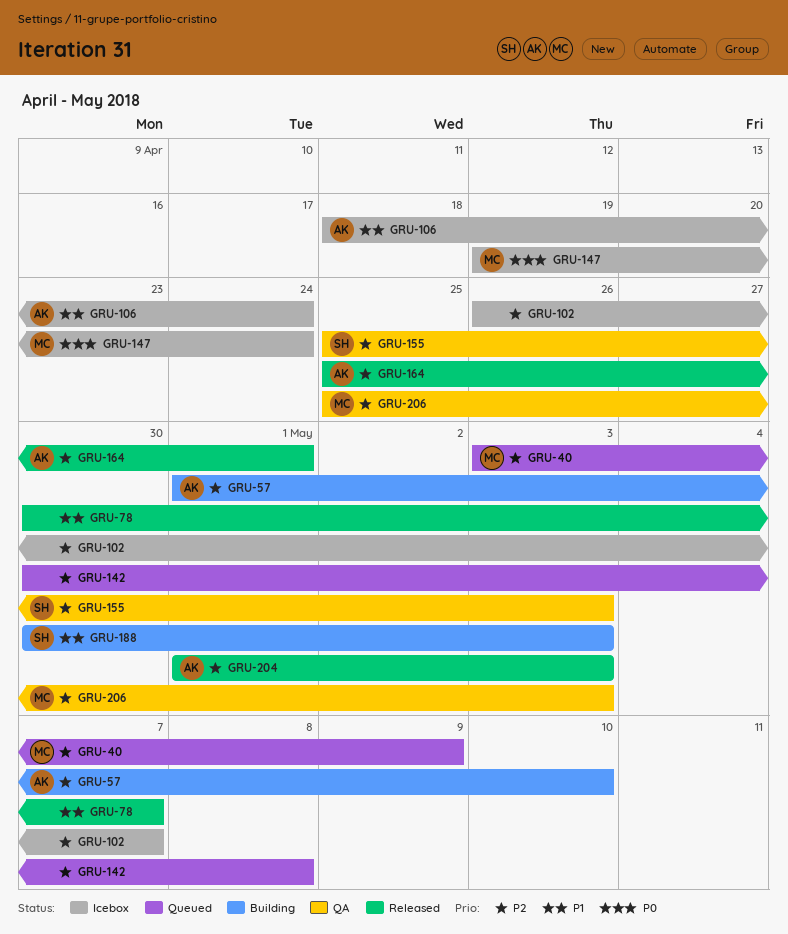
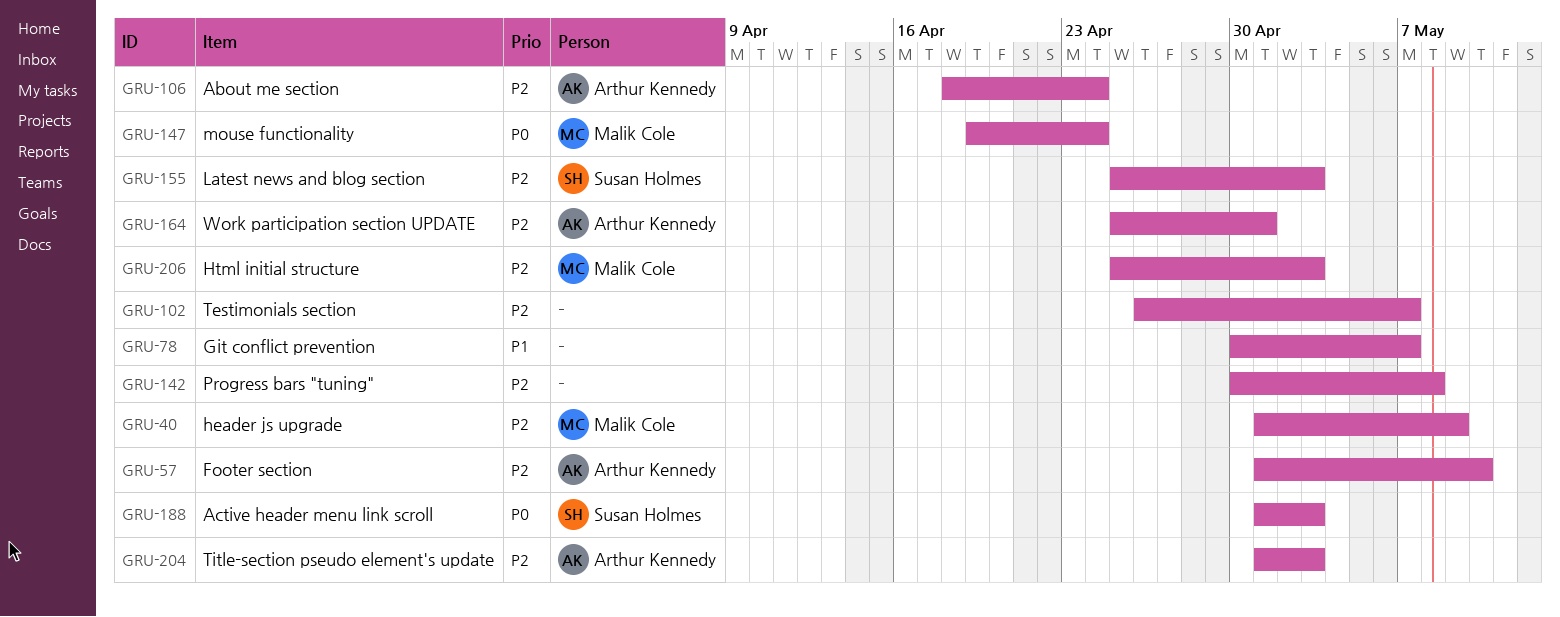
GRU-40, start: May 3 -> May 1
GRU-106, priority: P1 -> P2
GRU-188, priority: P1 -> P0
GRU-188, start: Apr 30 -> May 1

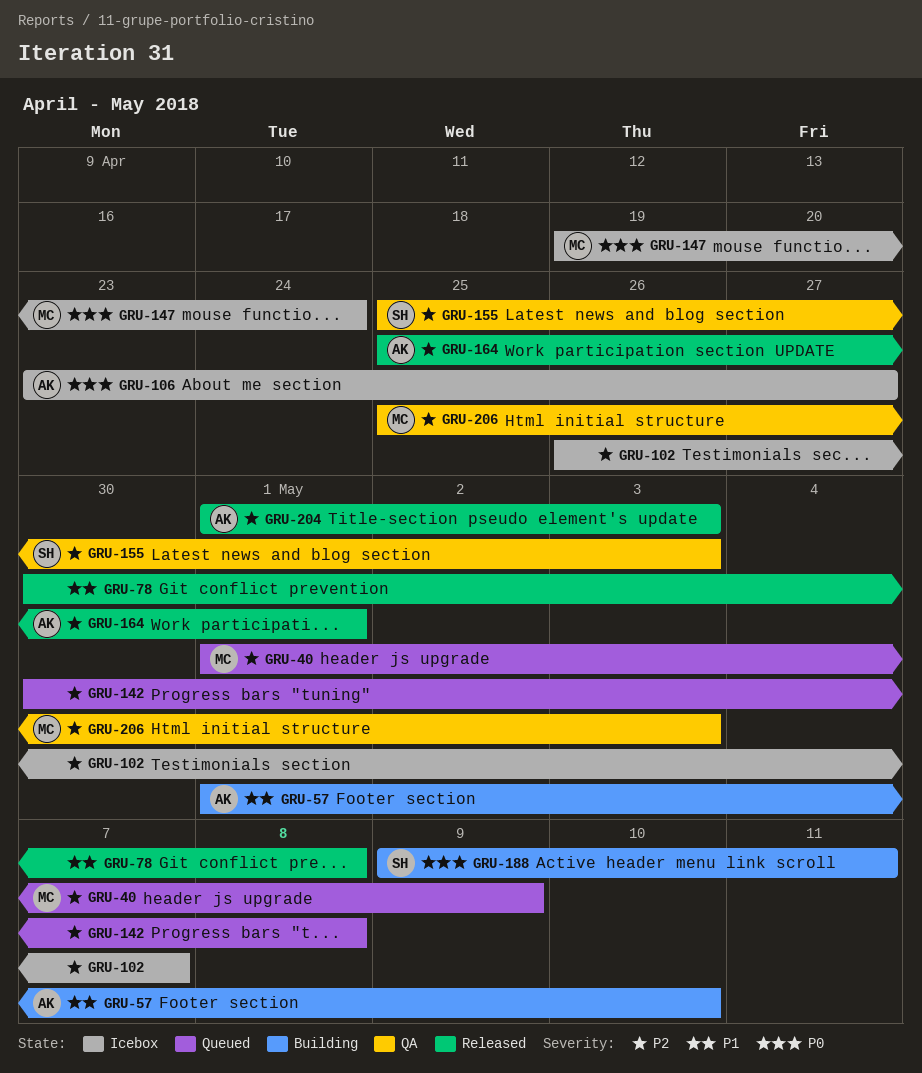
GRU-57, priority: P2 -> P1
GRU-78, due: May 7 -> May 8
GRU-106, priority: P2 -> P0
GRU-106, start: Apr 18 -> Apr 23
GRU-106, due: Apr 24 -> Apr 27
GRU-188, start: May 1 -> May 9
GRU-188, due: May 3 -> May 11

